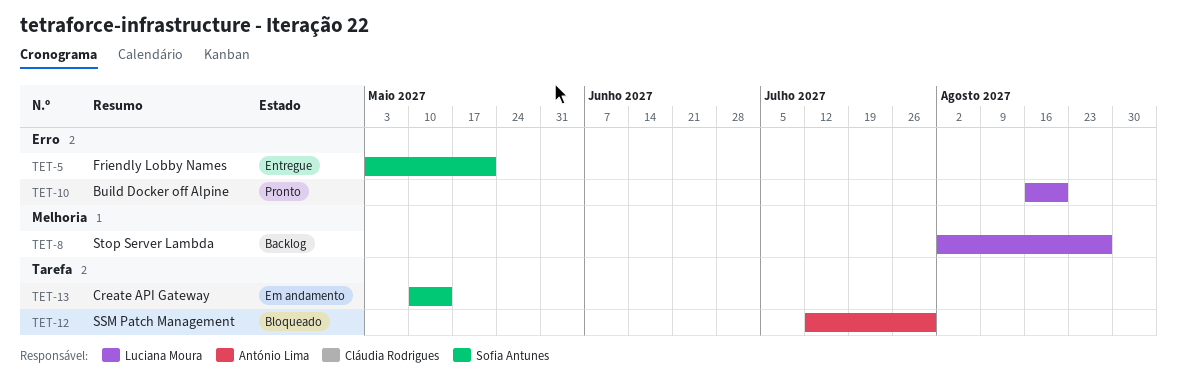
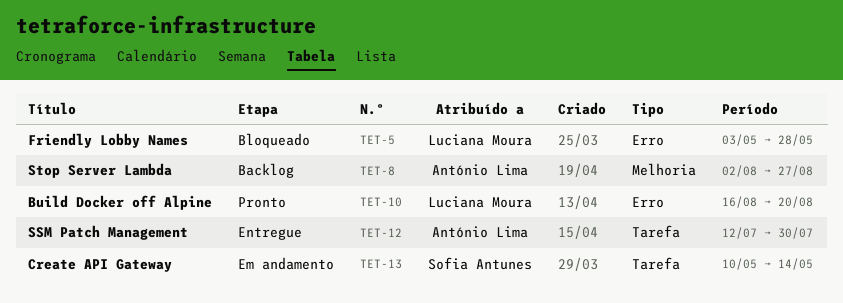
TET-5, status: Entregue -> Bloqueado
TET-5, owner: Sofia Antunes -> Luciana Moura
TET-5, due: May 21 -> May 28
TET-8, owner: Luciana Moura -> António Lima
TET-12, status: Bloqueado -> Entregue

